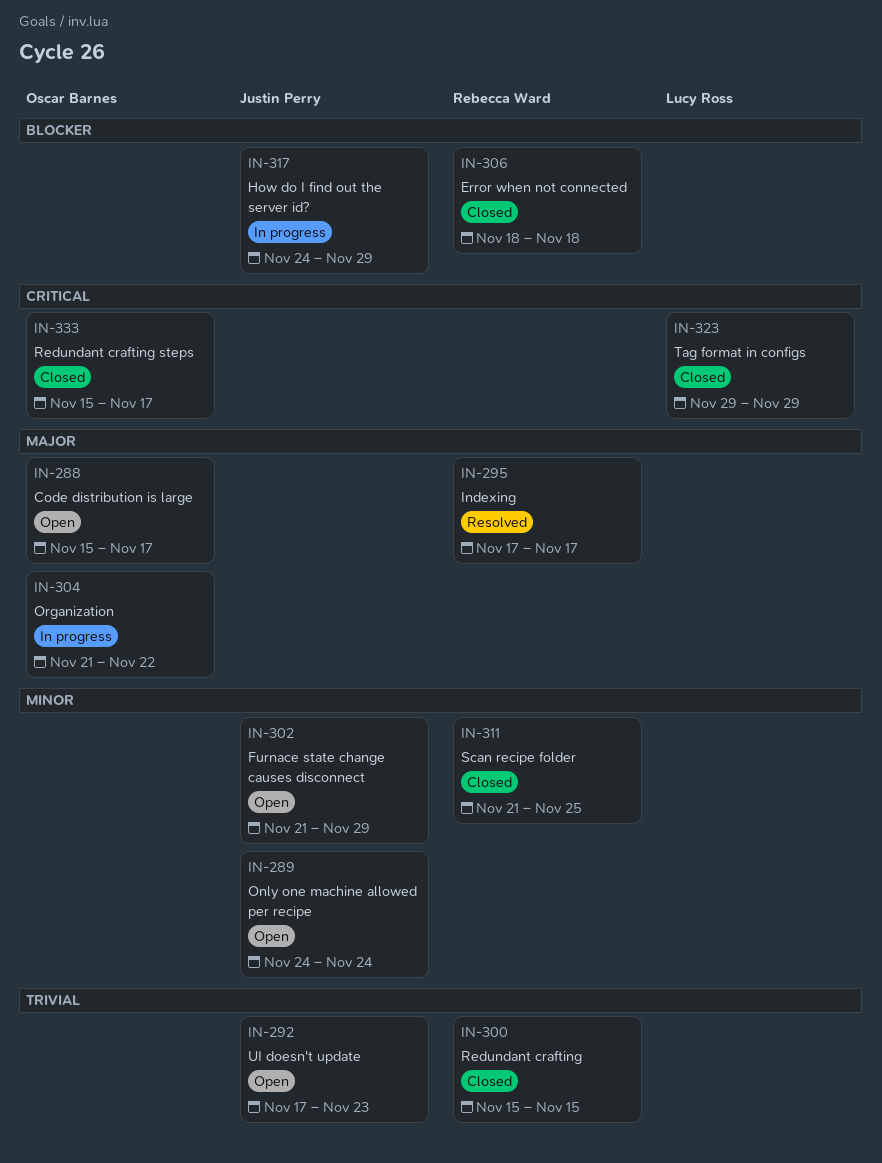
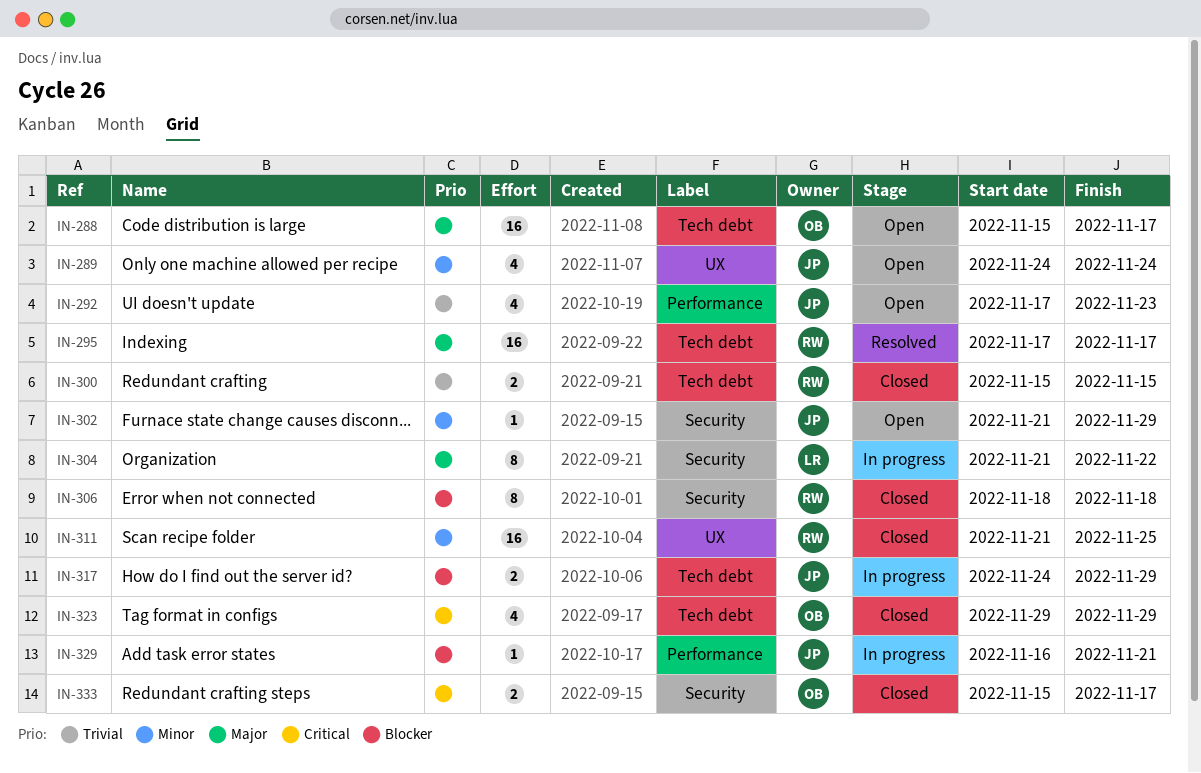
IN-304, owner: Oscar Barnes -> Lucy Ross
IN-323, owner: Lucy Ross -> Oscar Barnes
IN-329: none -> present

